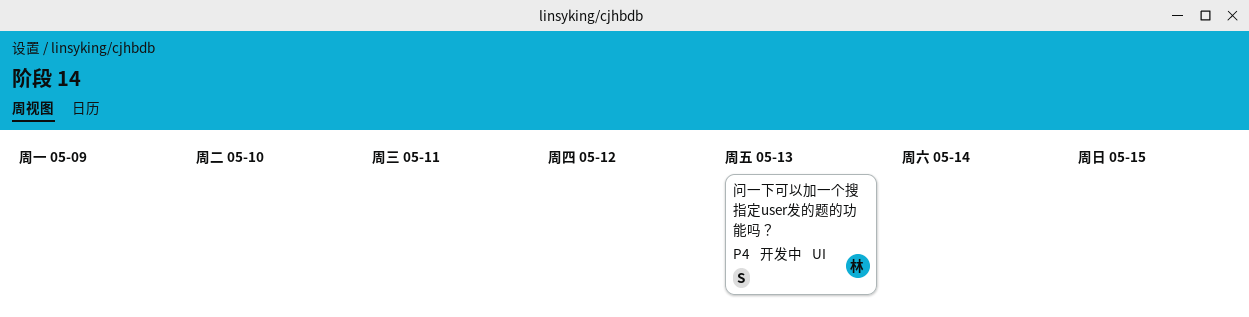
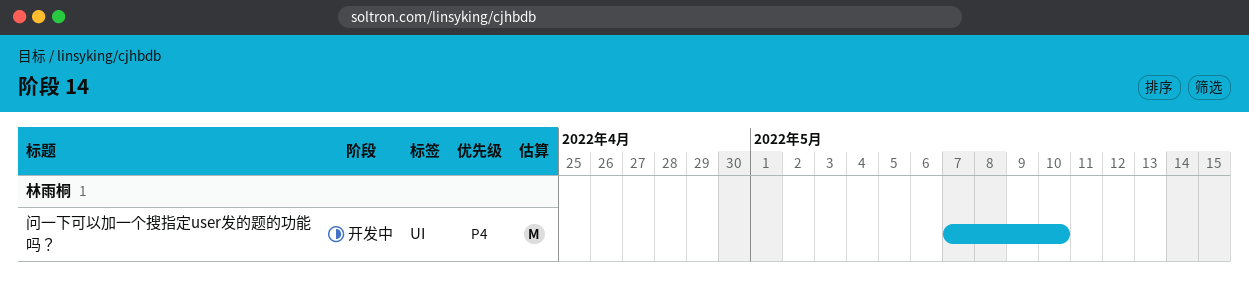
问一下可以加一个搜指定user发的题的功能吗？, estimate: S -> M
问一下可以加一个搜指定user发的题的功能吗？, due: May 13 -> May 10

